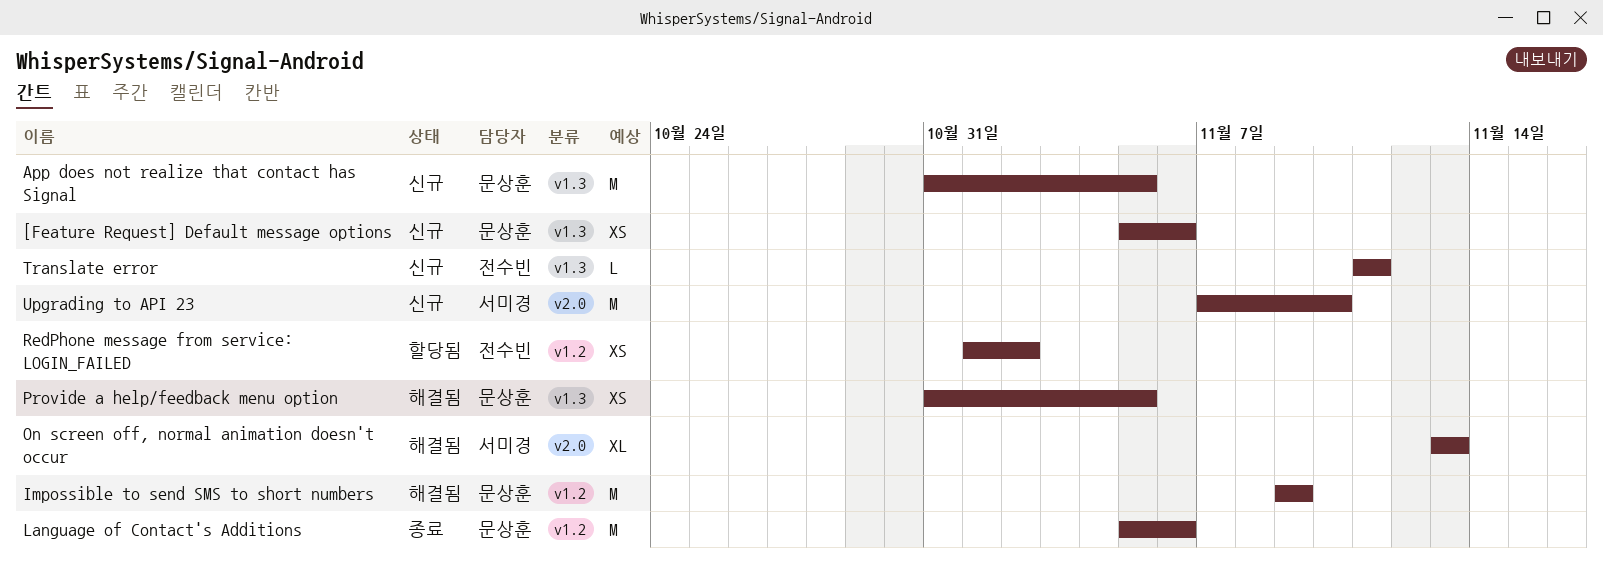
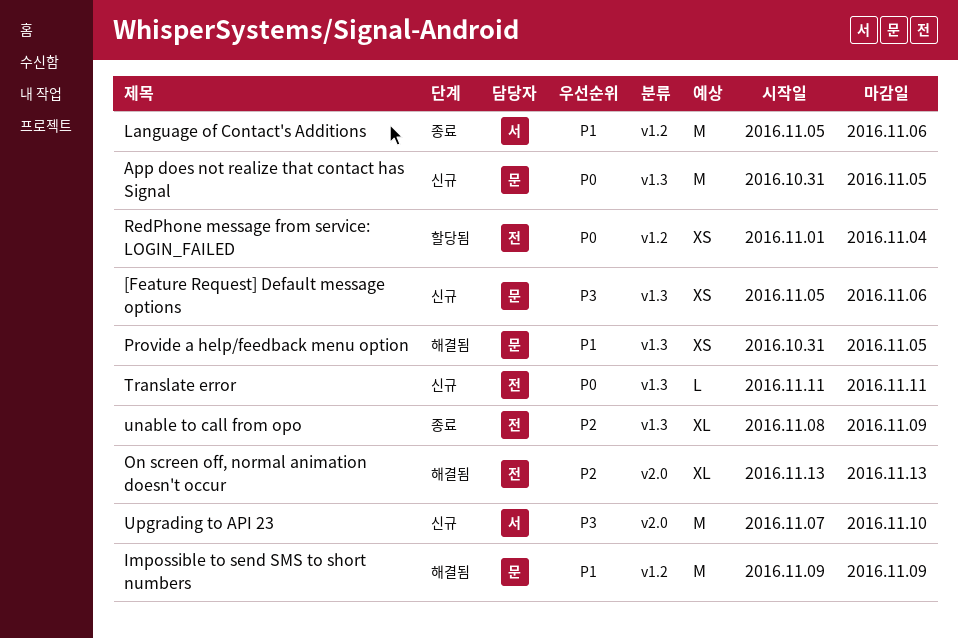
Language of Contact's Additions, owner: 문상훈 -> 서미경
On screen off, normal animation doesn't occur, owner: 서미경 -> 전수빈
RedPhone message from service: LOGIN_FAILED, due: Nov 2 -> Nov 4
unable to call from opo: none -> present

